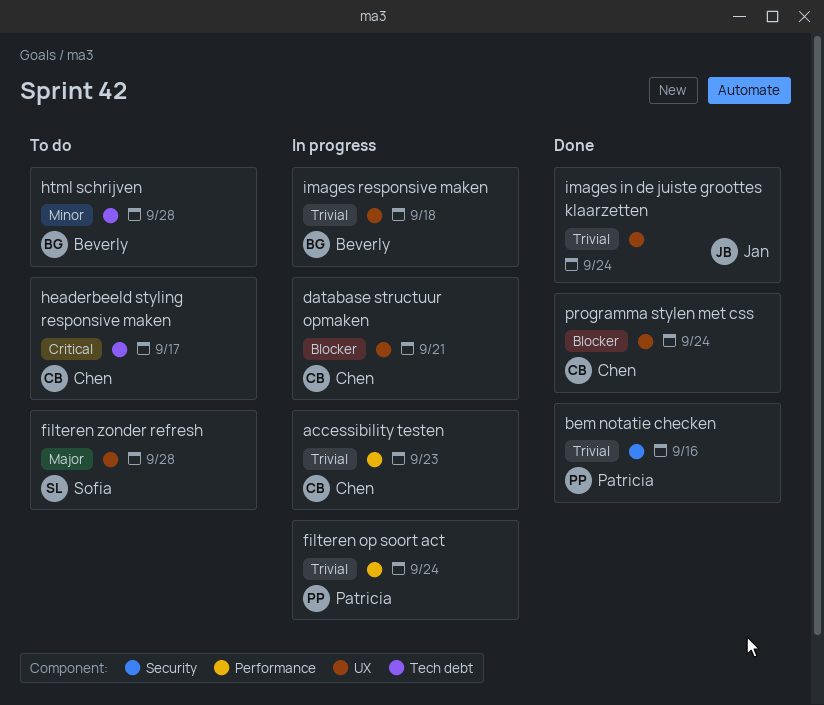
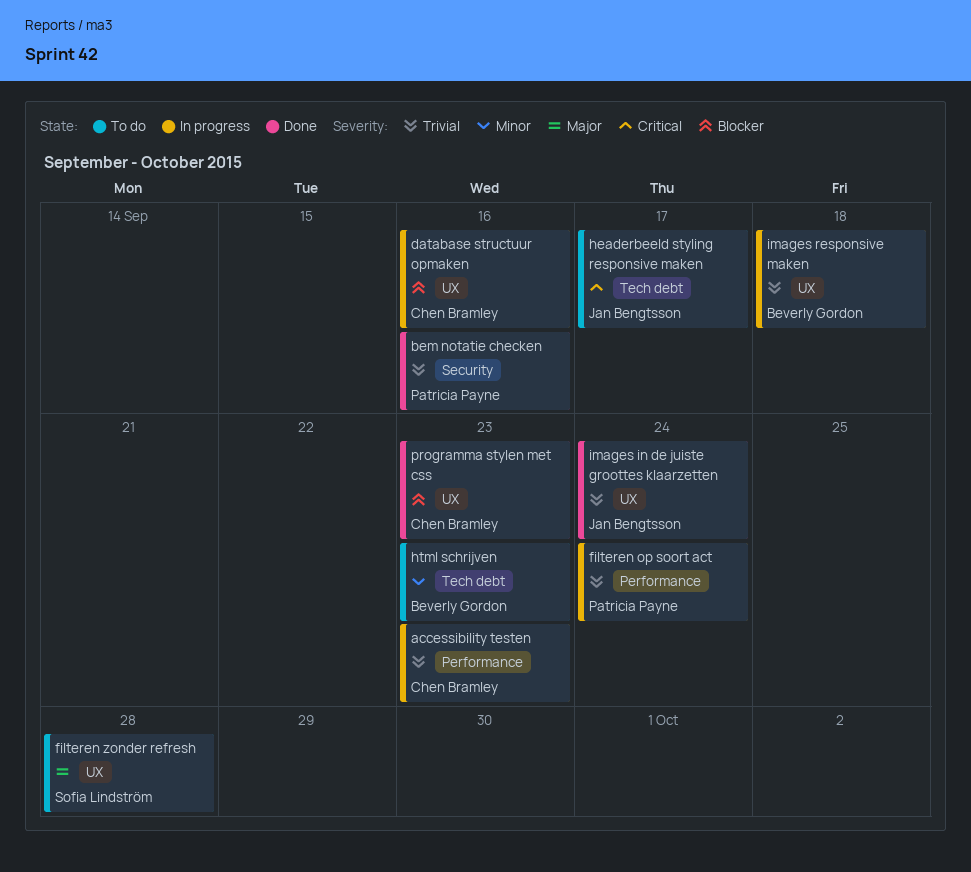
database structuur opmaken, due: Sep 21 -> Sep 16
headerbeeld styling responsive maken, owner: Chen Bramley -> Jan Bengtsson
html schrijven, due: Sep 28 -> Sep 23
programma stylen met css, due: Sep 24 -> Sep 23

